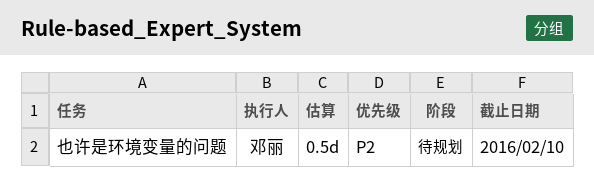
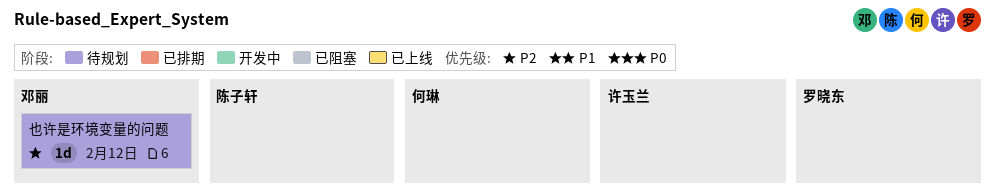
也许是环境变量的问题, estimate: 0.5d -> 1d
也许是环境变量的问题, due: Feb 10 -> Feb 12

